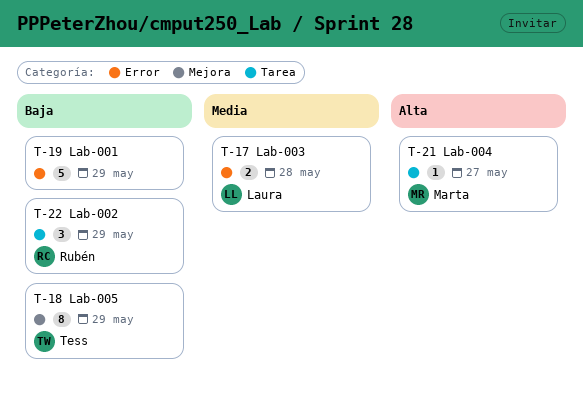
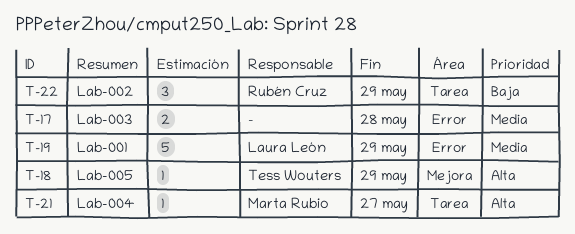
T-17, owner: Laura León -> none
T-18, priority: Baja -> Alta
T-18, estimate: 8 -> 1
T-19, owner: none -> Laura León
T-19, priority: Baja -> Media

